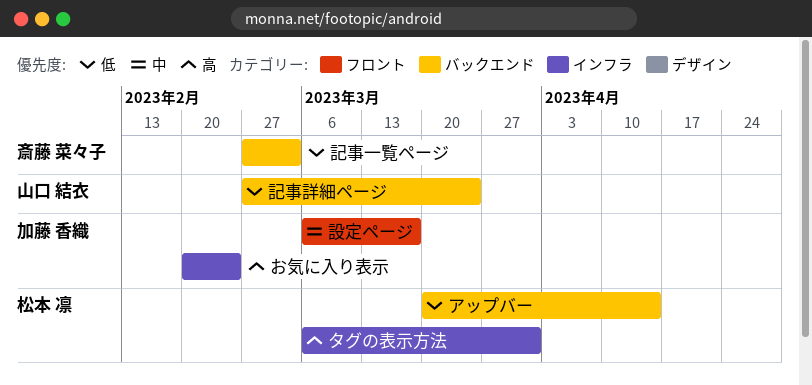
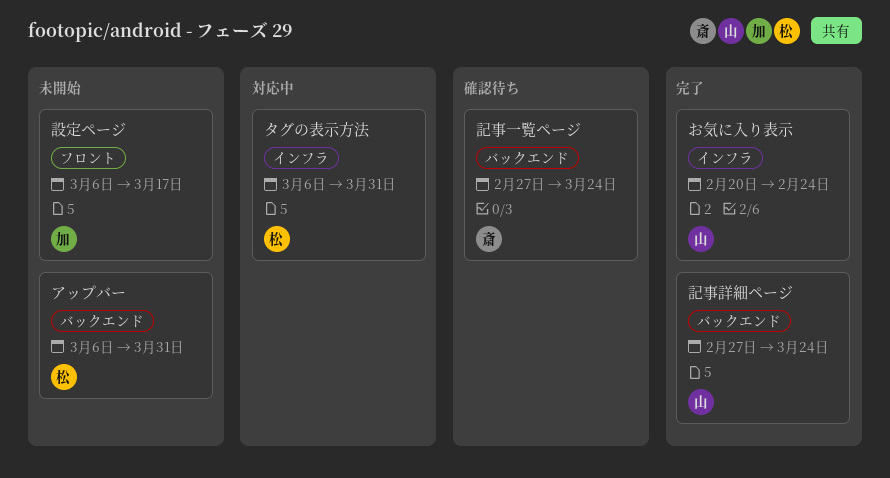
お気に入り表示, owner: 加藤 香織 -> 山口 結衣
アップバー, start: Mar 20 -> Mar 6
アップバー, due: Apr 14 -> Mar 31
記事一覧ページ, due: Mar 3 -> Mar 24

